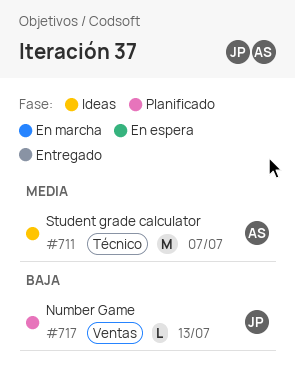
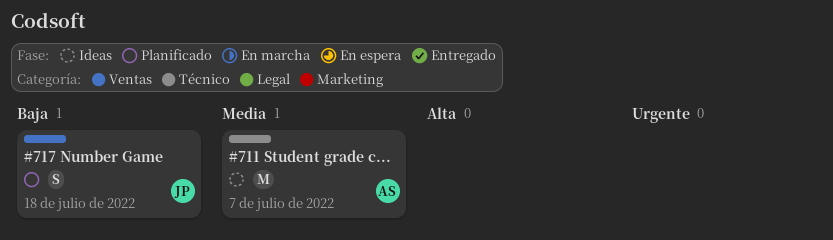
#717, estimate: L -> S
#717, due: Jul 13 -> Jul 18

